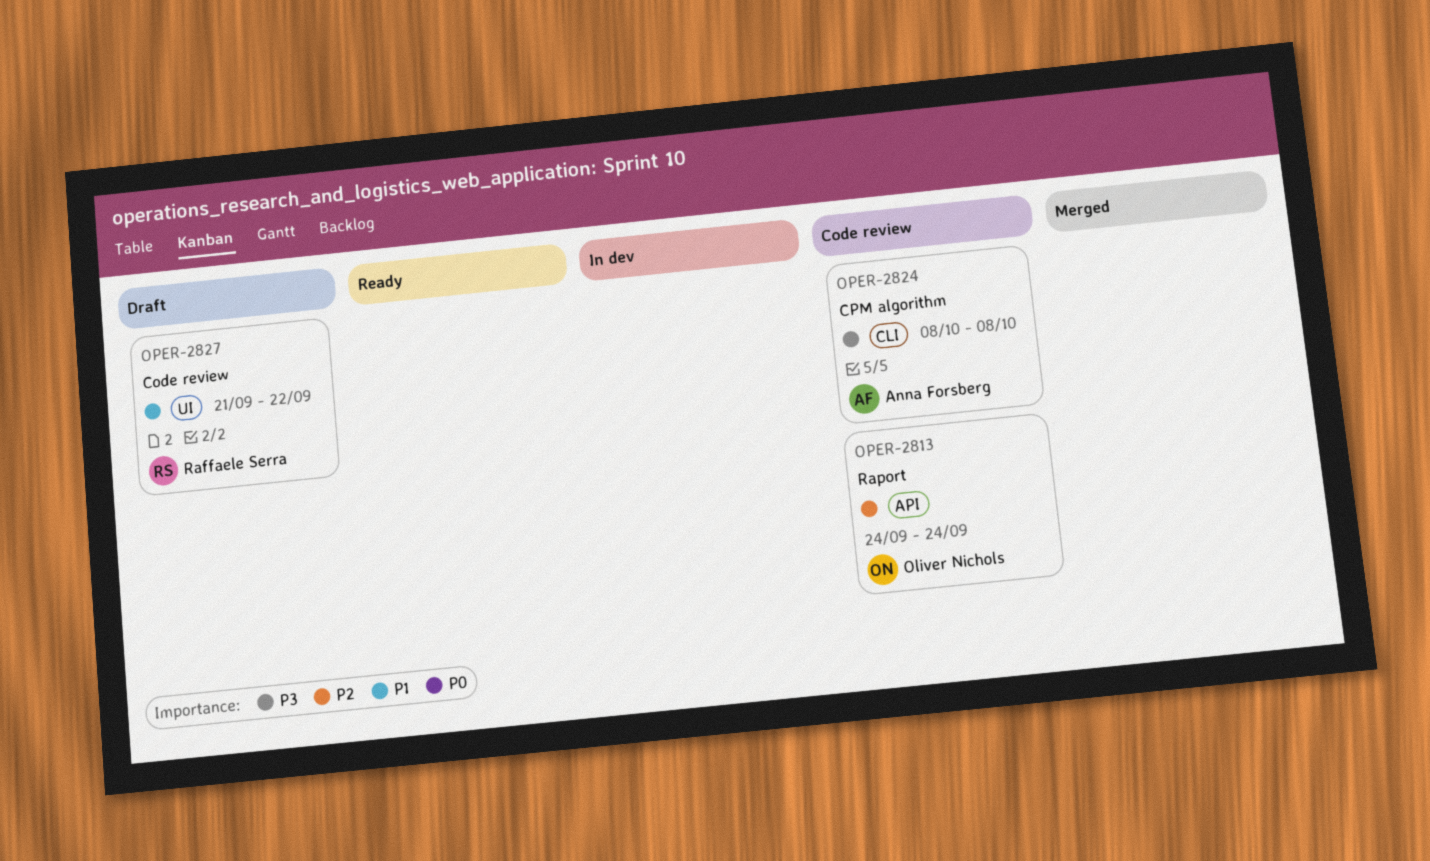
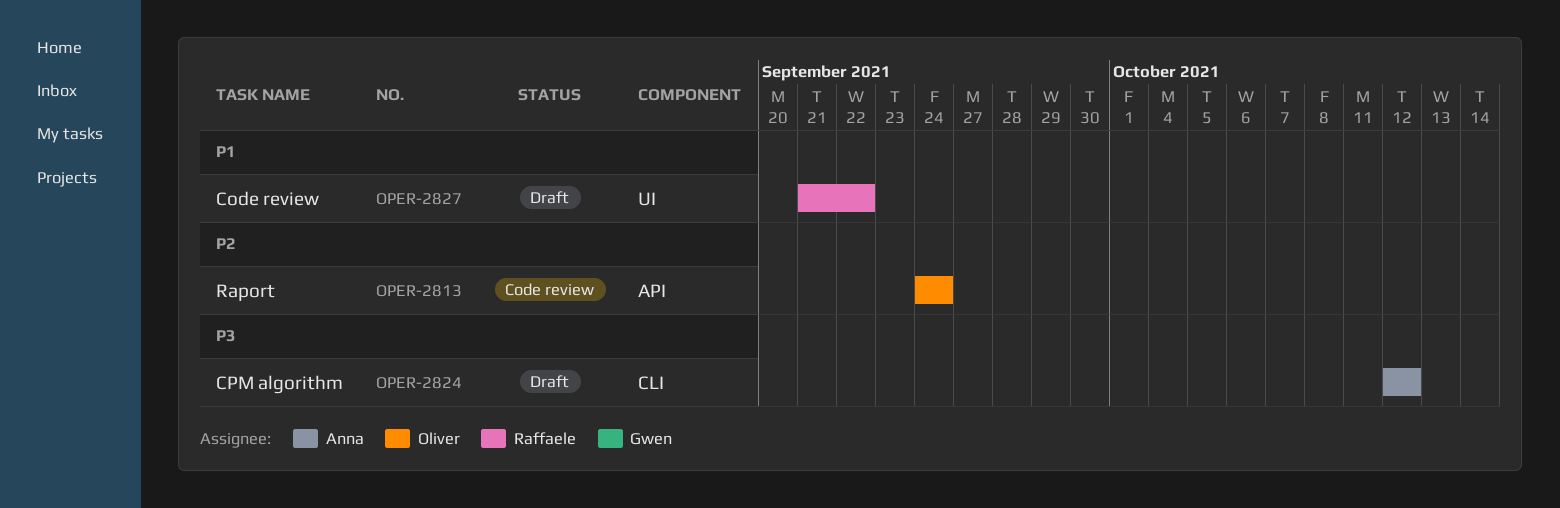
OPER-2824, status: Code review -> Draft
OPER-2824, start: Oct 8 -> Oct 12
OPER-2824, due: Oct 8 -> Oct 12

